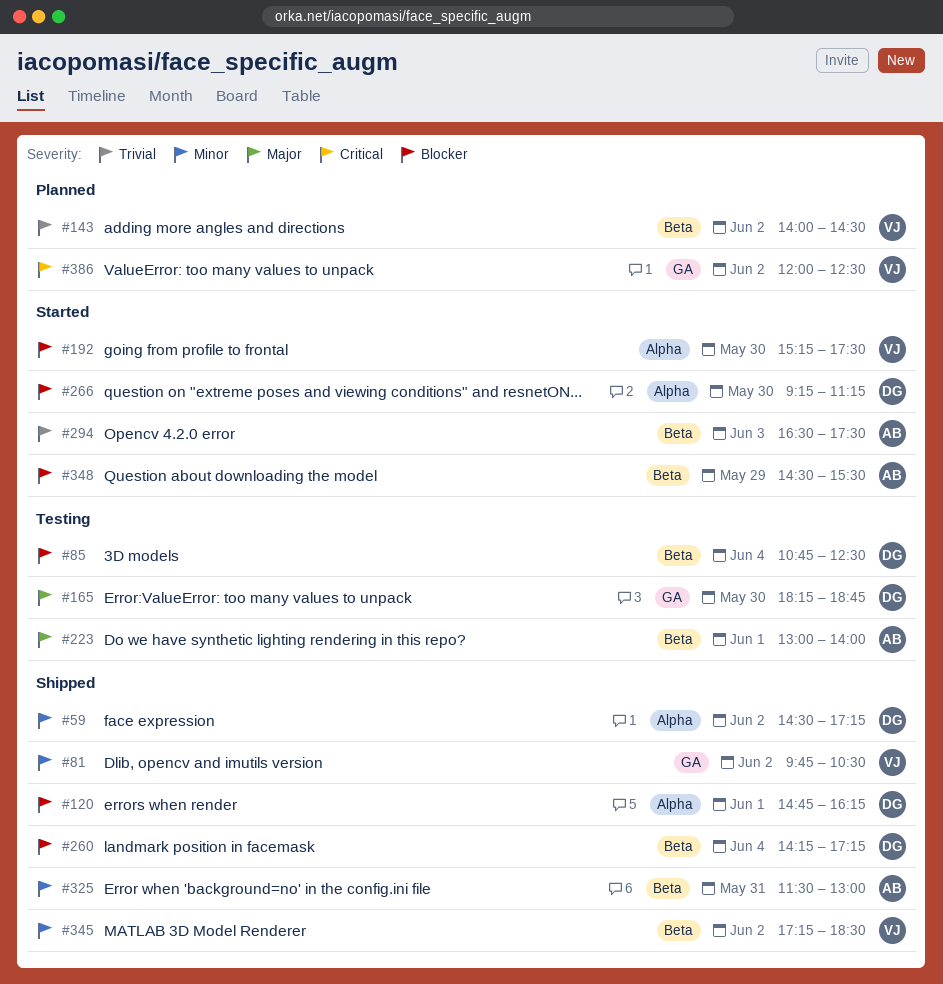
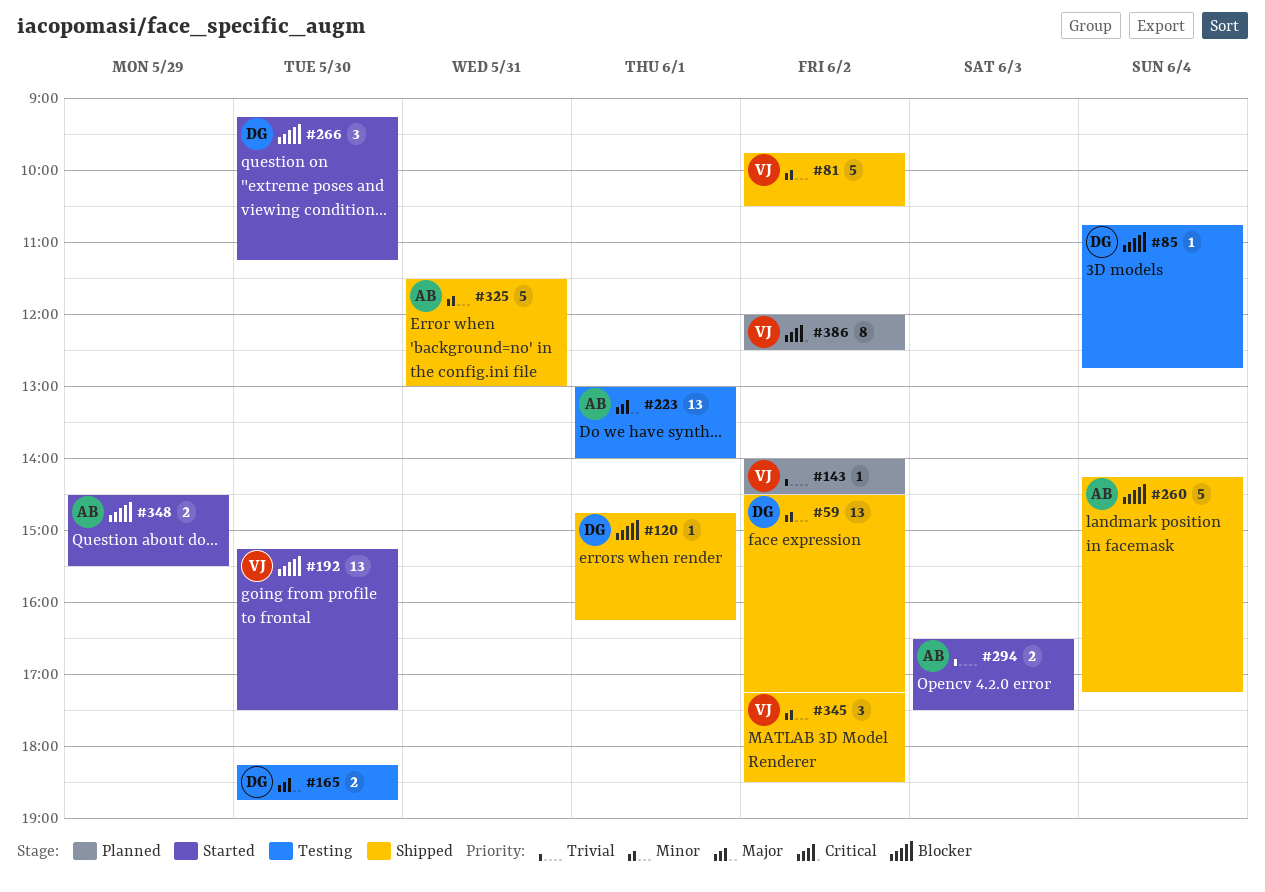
#85, ends: 12:30 -> 12:45
#260, owner: DG -> AB

